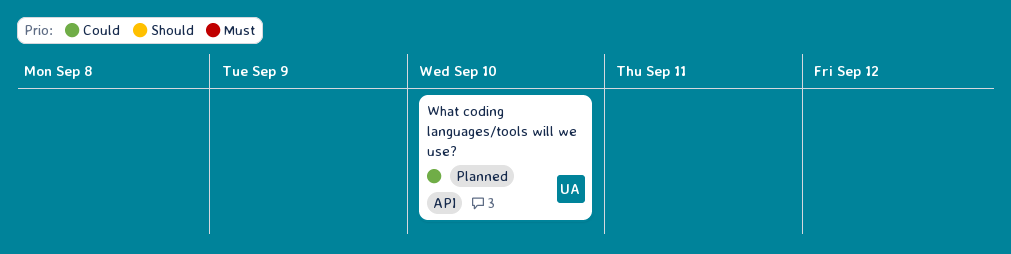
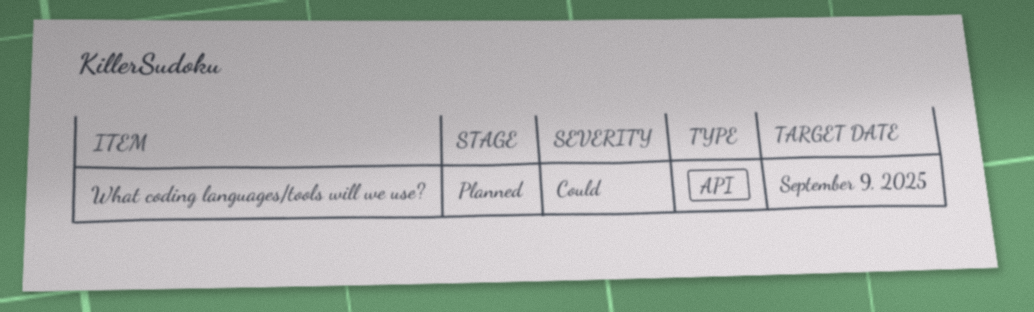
What coding languages/tools will we use?, due: Sep 10 -> Sep 9

